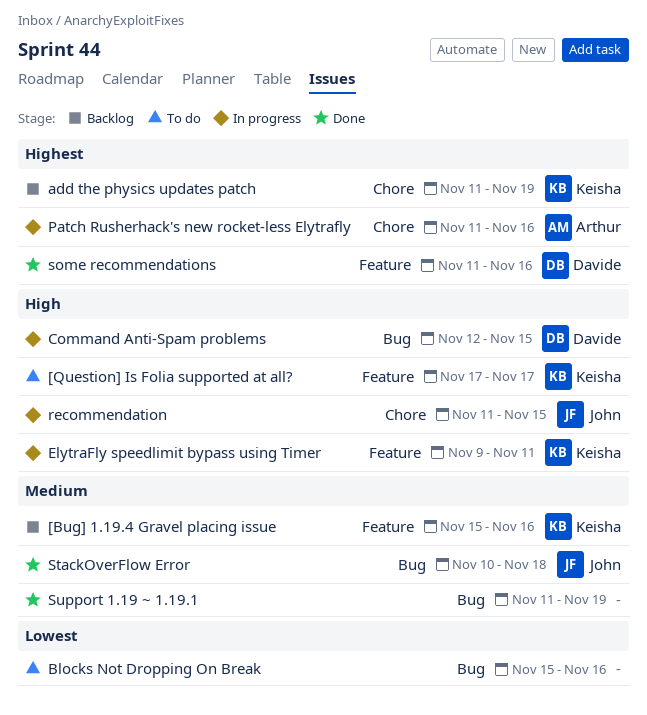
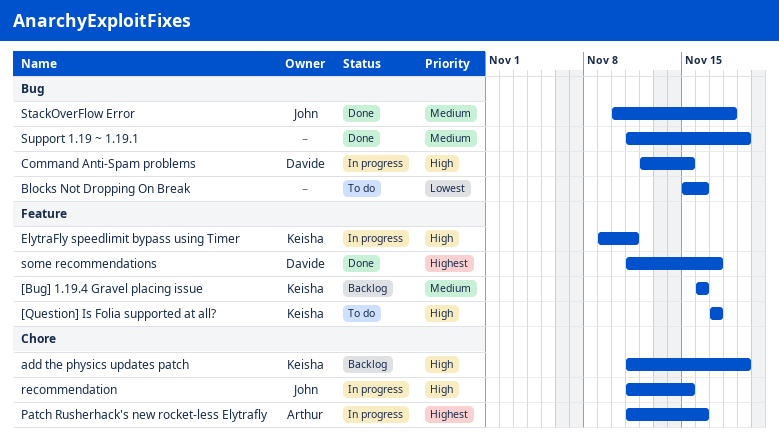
[Bug] 1.19.4 Gravel placing issue, start: Nov 15 -> Nov 16
add the physics updates patch, priority: Highest -> High
some recommendations, due: Nov 16 -> Nov 17

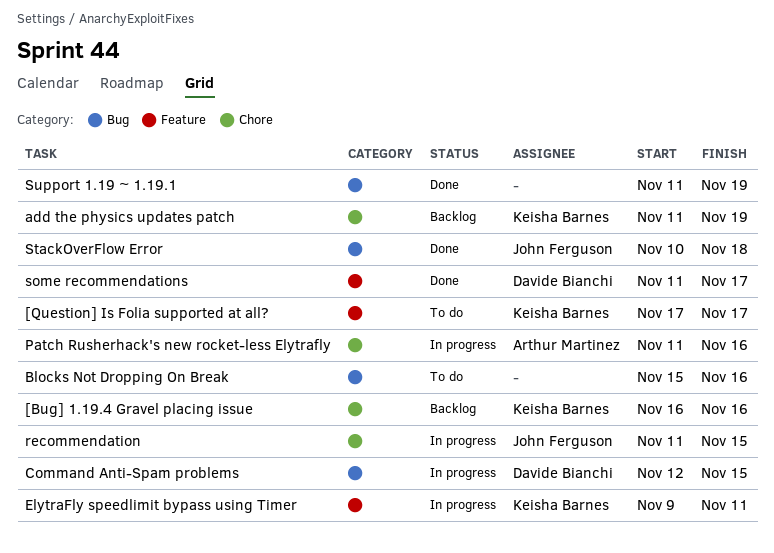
[Bug] 1.19.4 Gravel placing issue, label: Feature -> Chore

